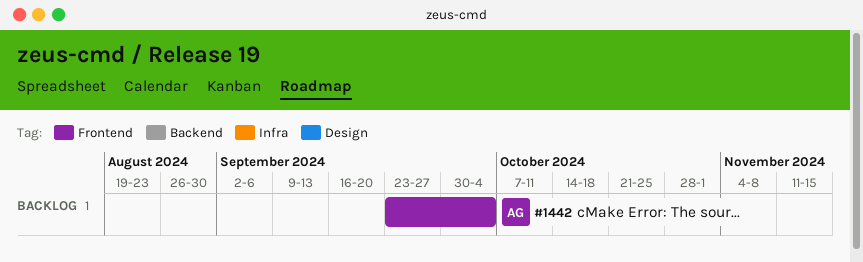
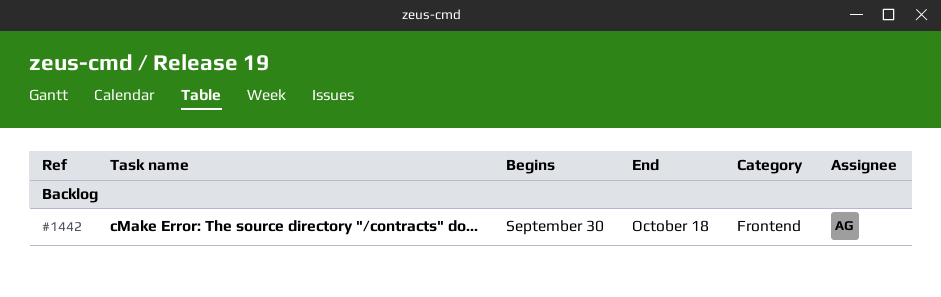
#1442, start: Sep 23 -> Sep 30
#1442, due: Oct 4 -> Oct 18

